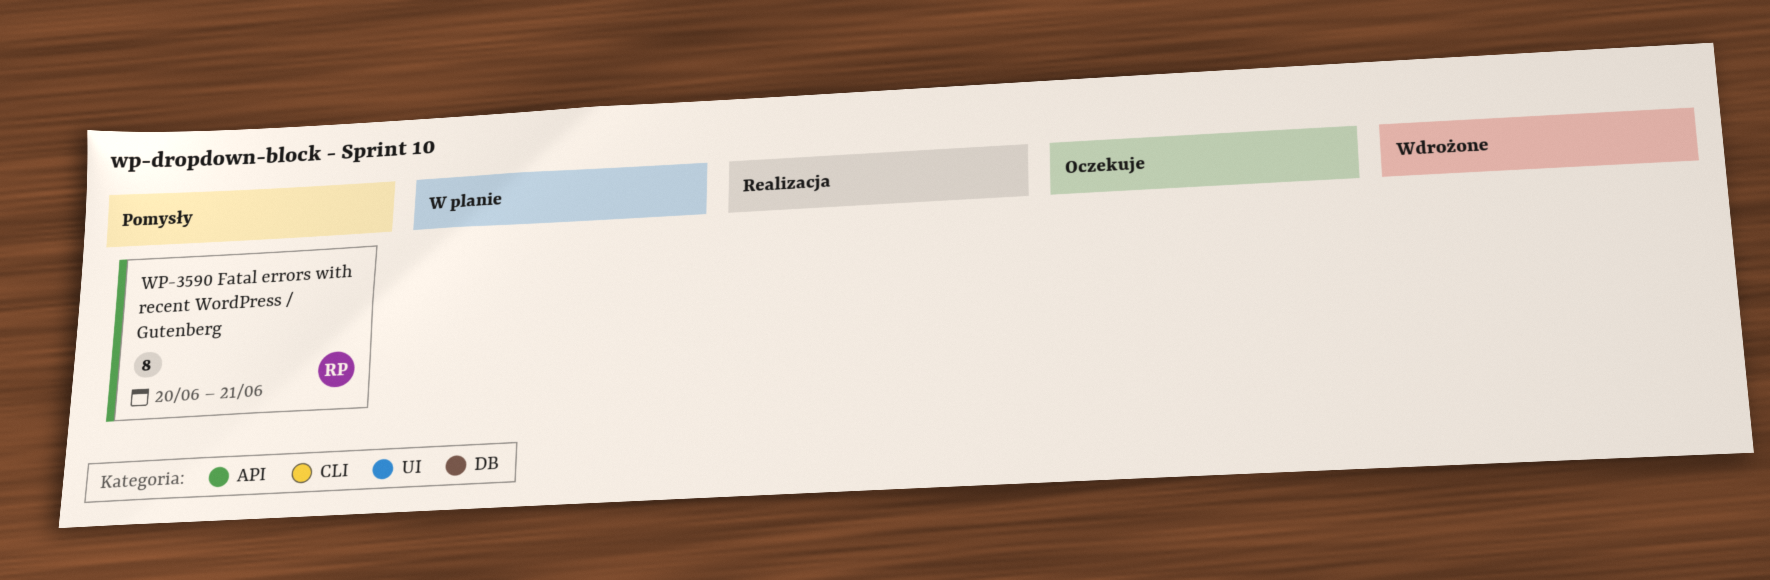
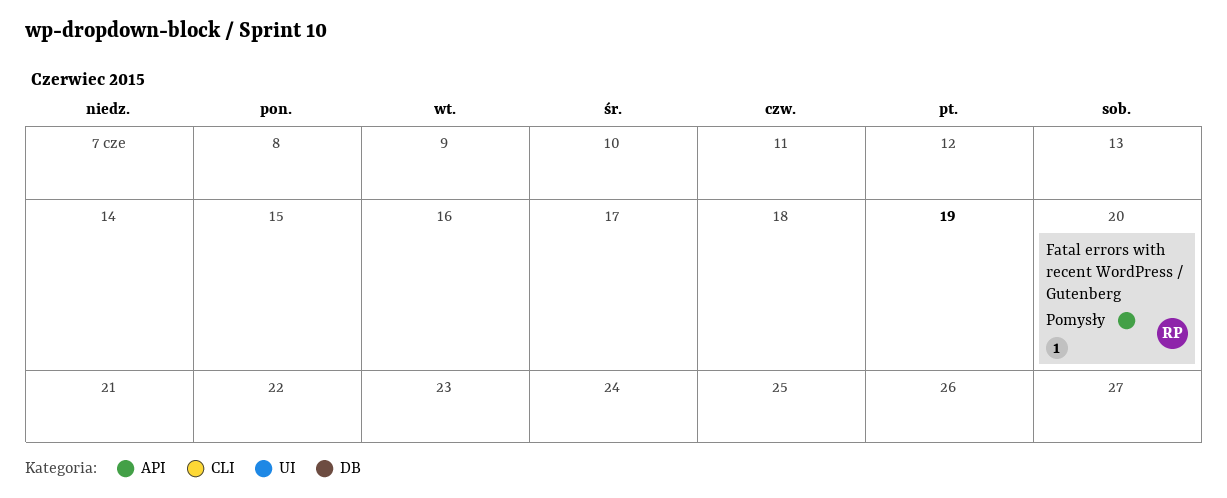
Fatal errors with recent WordPress / Gutenberg, estimate: 8 -> 1
Fatal errors with recent WordPress / Gutenberg, due: Jun 21 -> Jun 20

